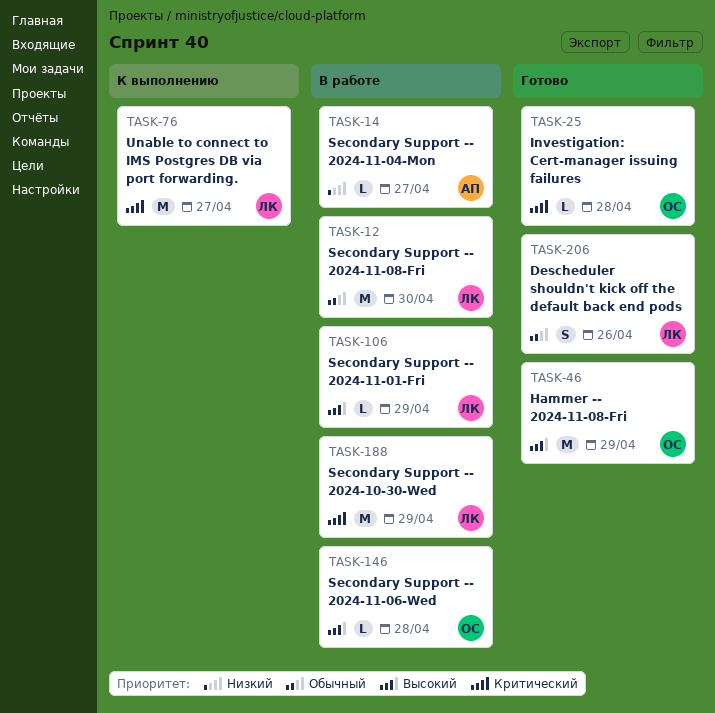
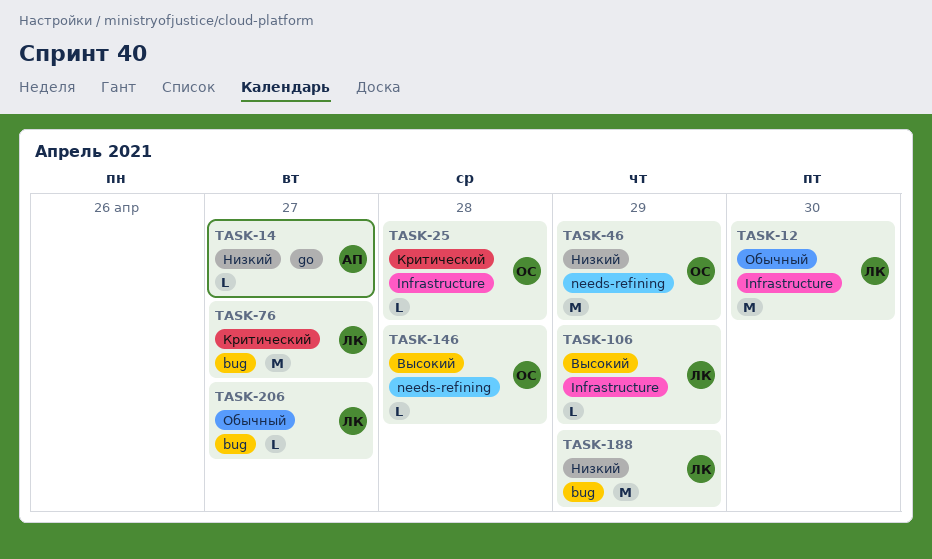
TASK-46, priority: Высокий -> Низкий
TASK-188, priority: Критический -> Низкий
TASK-206, estimate: S -> L
TASK-206, due: Apr 26 -> Apr 27

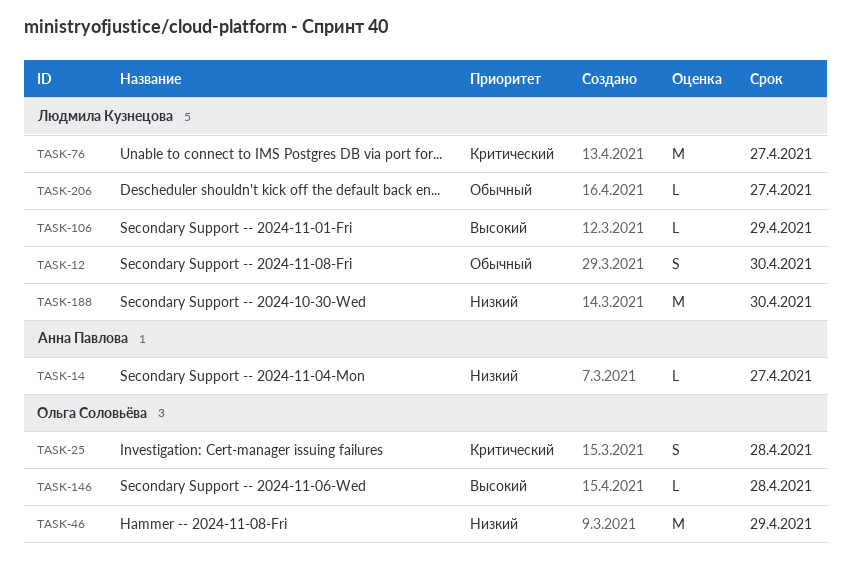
TASK-12, estimate: M -> S
TASK-25, estimate: L -> S
TASK-188, due: Apr 29 -> Apr 30

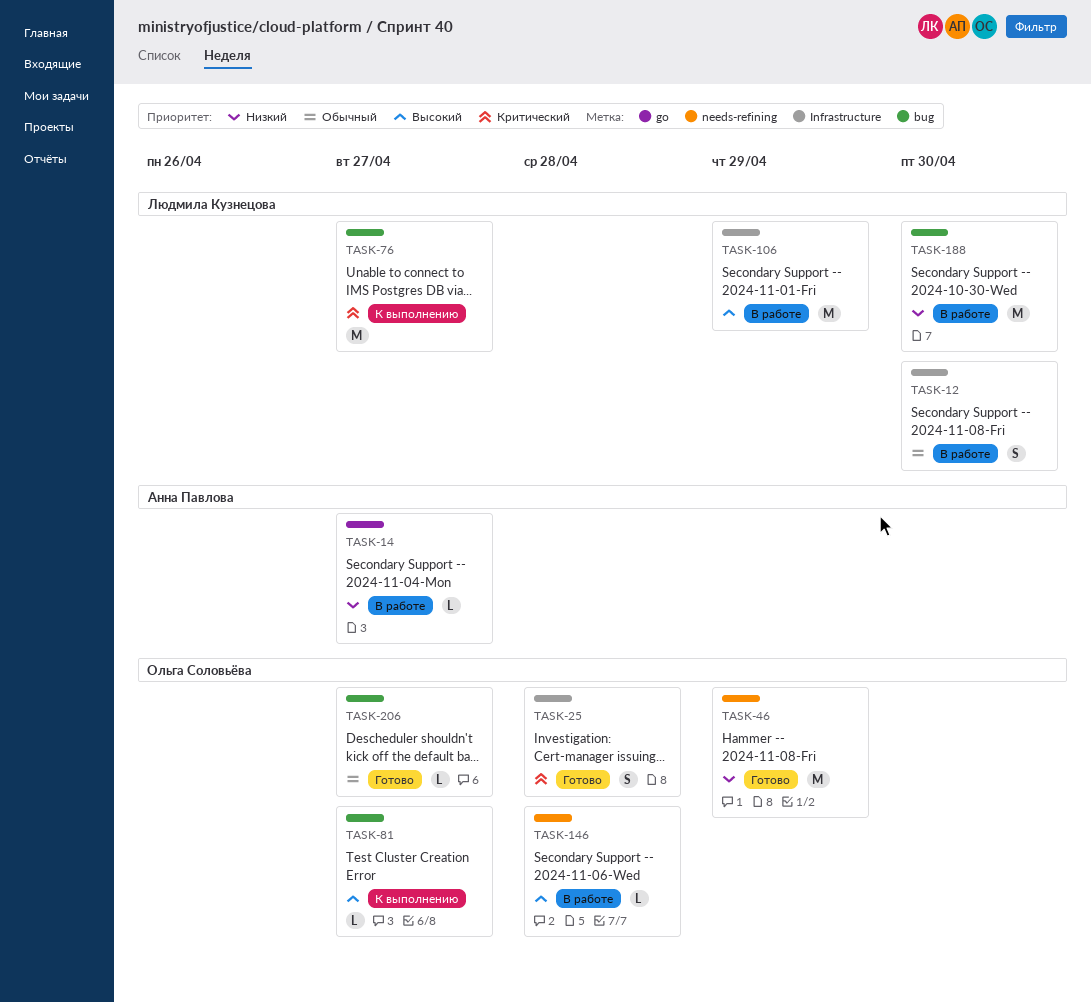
TASK-81: none -> present
TASK-106, estimate: L -> M
TASK-206, owner: Людмила Кузнецова -> Ольга Соловьёва

